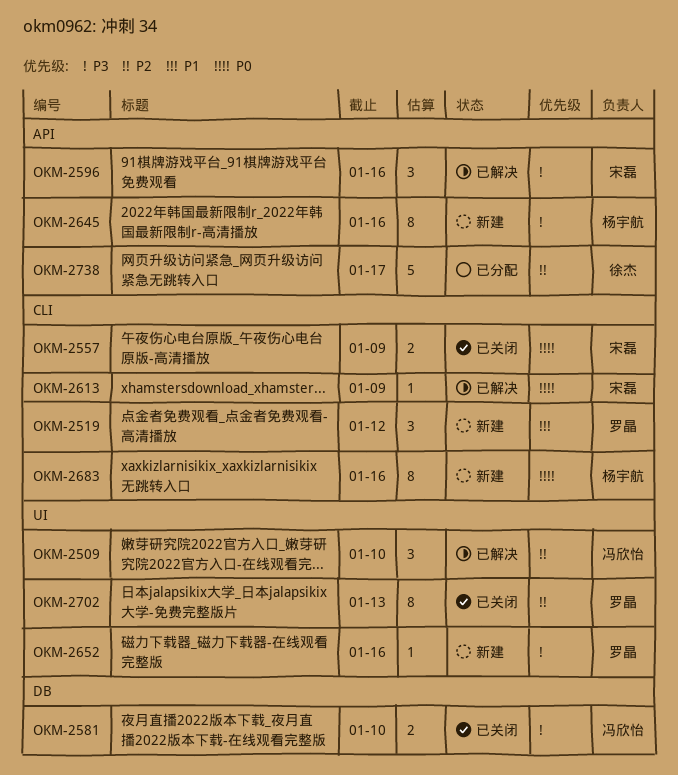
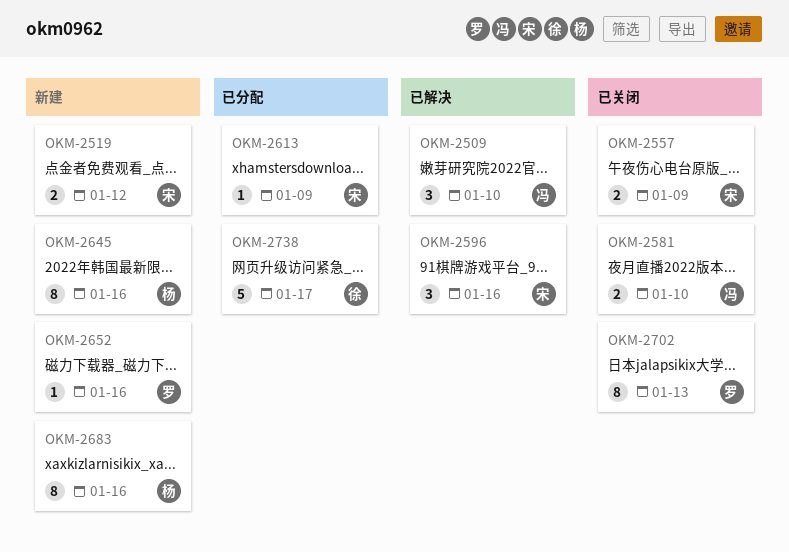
OKM-2519, owner: 罗晶 -> 宋磊
OKM-2519, estimate: 3 -> 2
OKM-2613, status: 已解决 -> 已分配

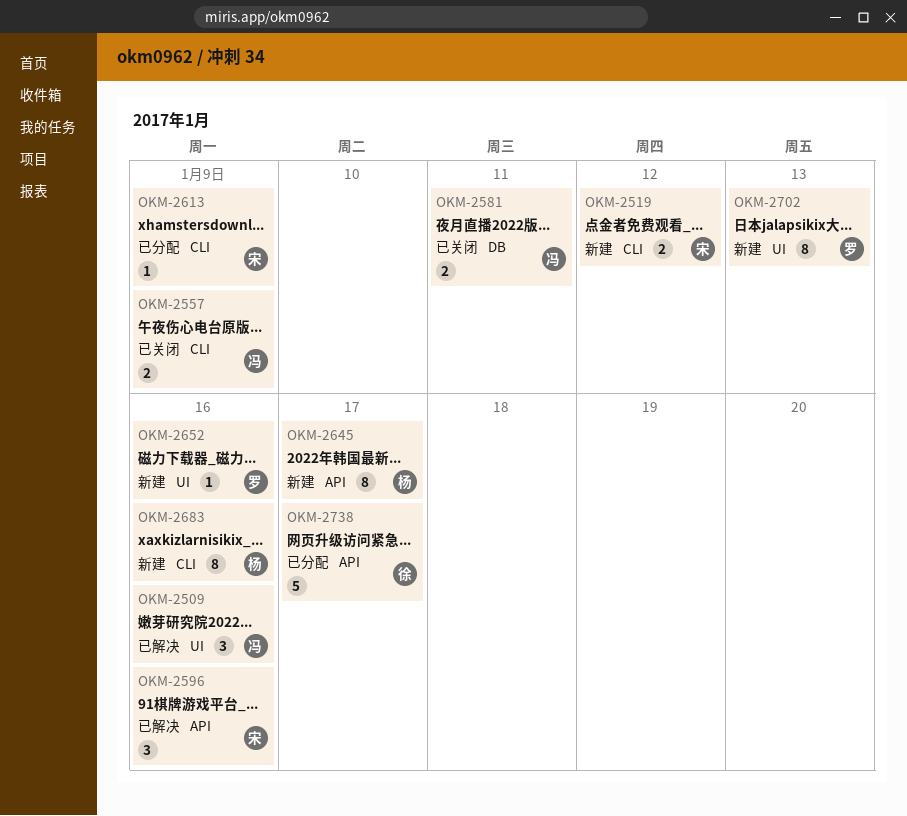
OKM-2509, due: Jan 10 -> Jan 16
OKM-2557, owner: 宋 -> 冯
OKM-2581, due: Jan 10 -> Jan 11
OKM-2645, due: Jan 16 -> Jan 17
OKM-2702, status: 已关闭 -> 新建

